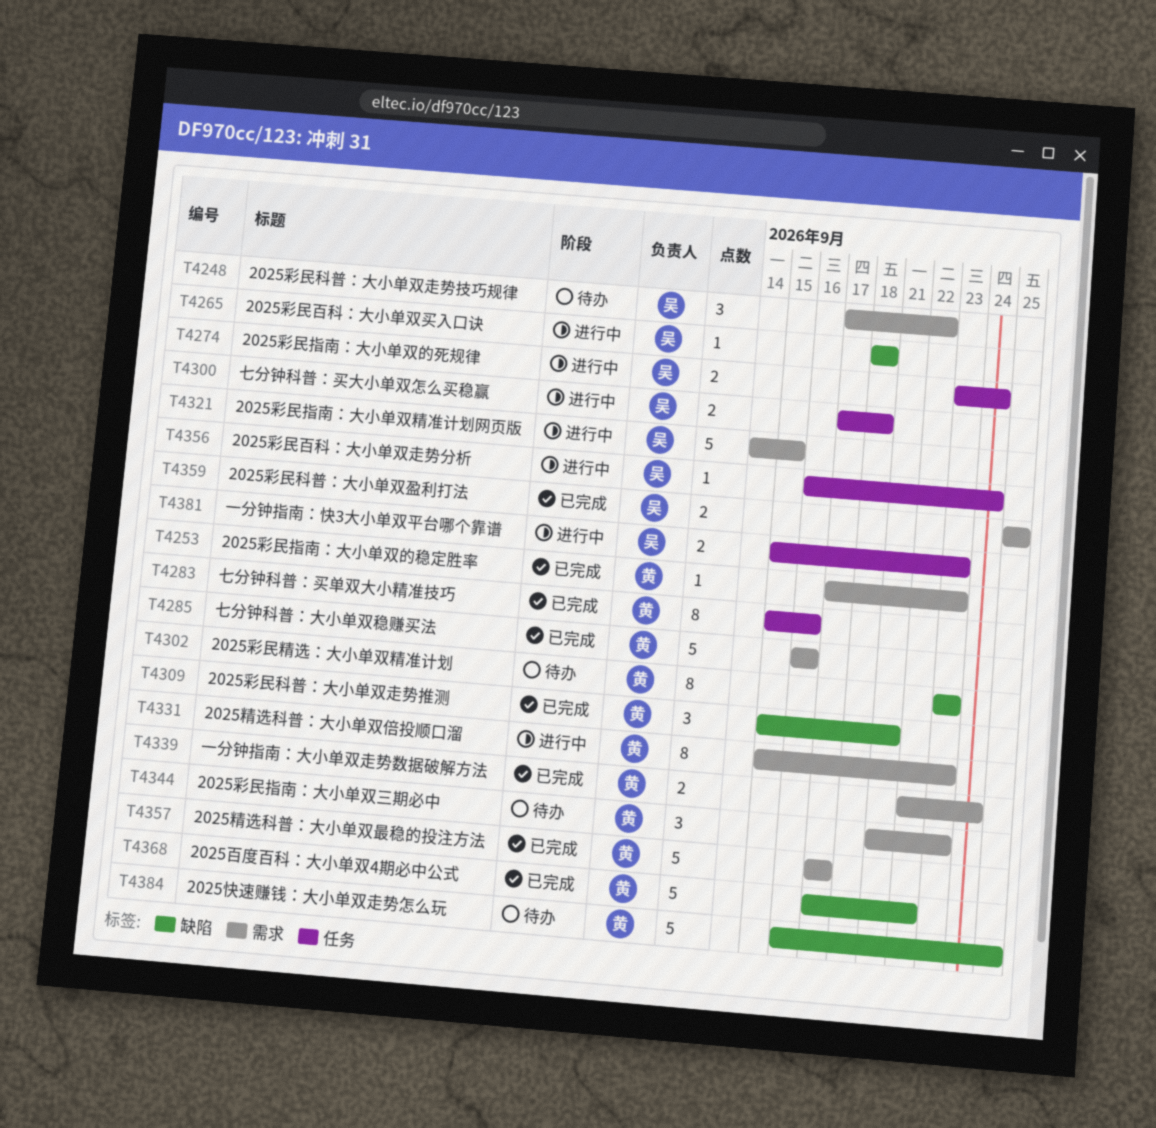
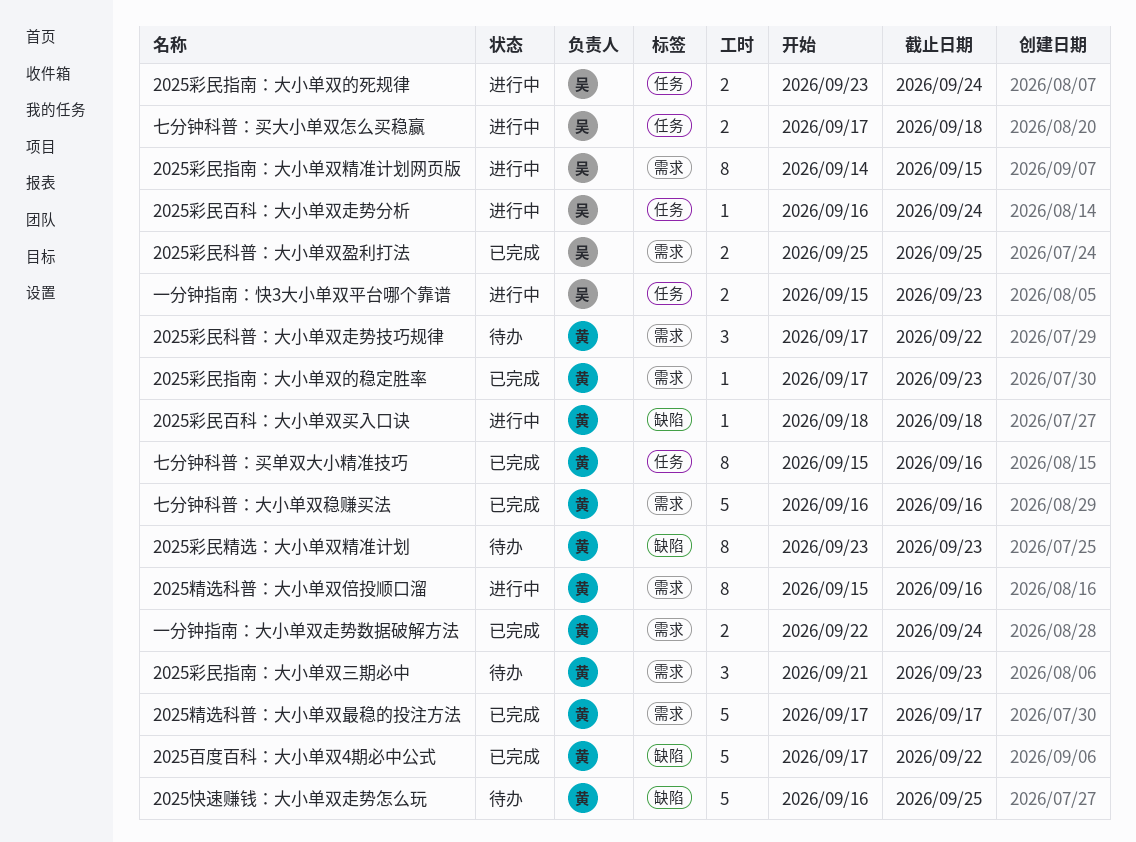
2025彩民指南：大小单双精准计划网页版, estimate: 5 -> 8
2025彩民百科：大小单双买入口诀, owner: 吴 -> 黄
2025彩民科普：大小单双走势技巧规律, owner: 吴 -> 黄
2025彩民科普：大小单双走势推测: present -> none
2025精选科普：大小单双倍投顺口溜, due: Sep 23 -> Sep 16

